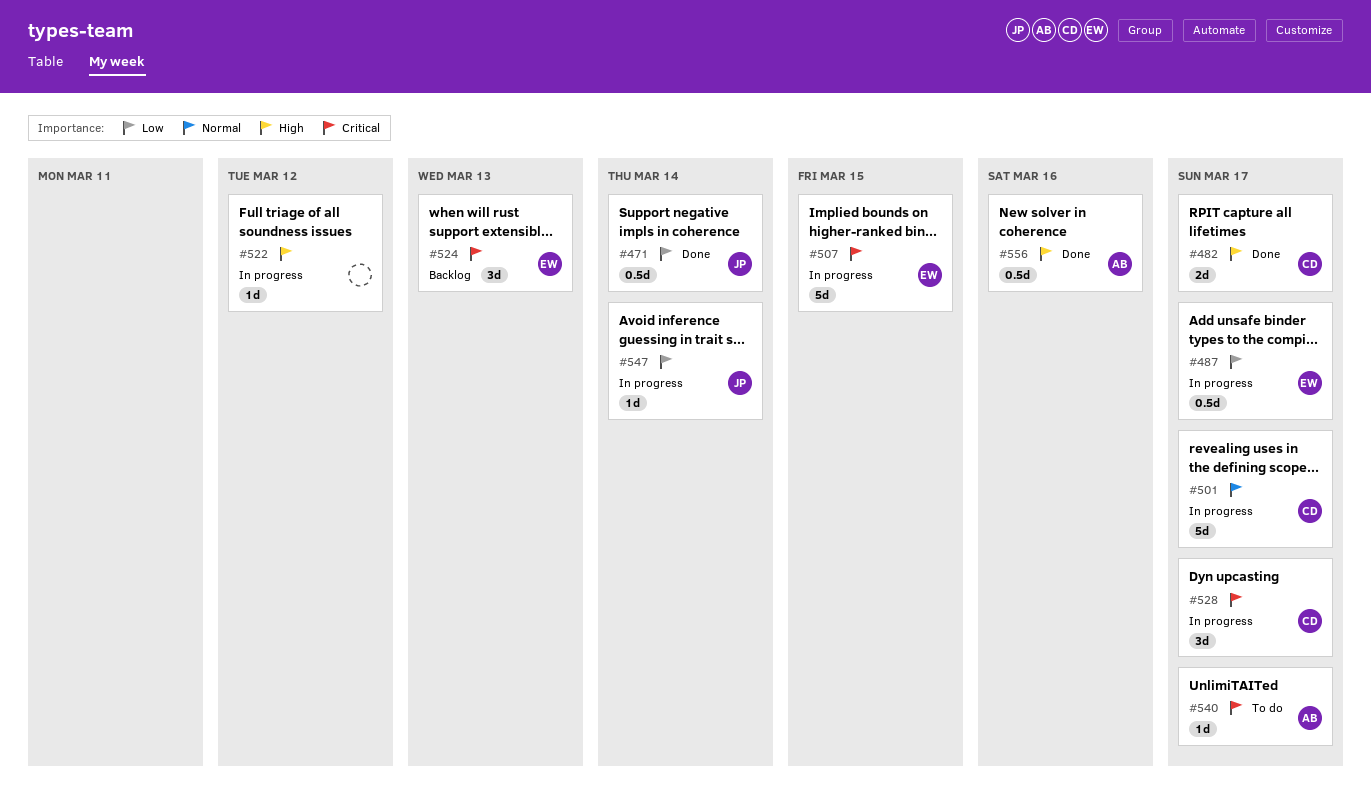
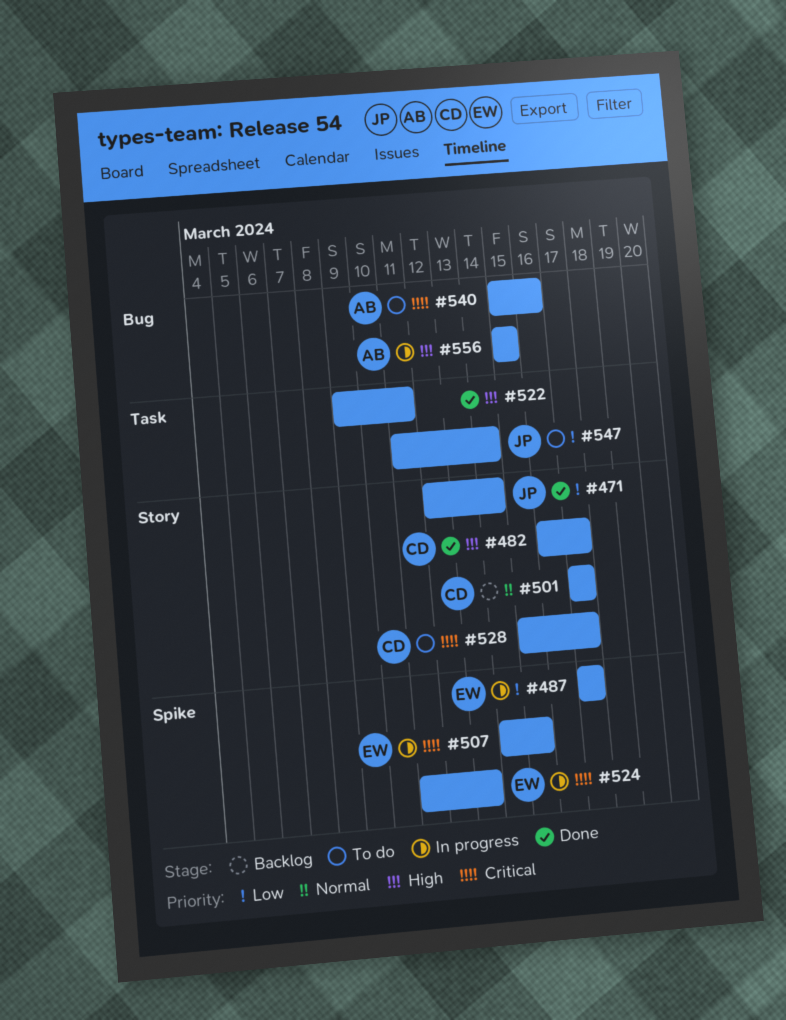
#501, status: In progress -> Backlog
#522, status: In progress -> Done
#522, due: Mar 12 -> Mar 11
#524, status: Backlog -> In progress
#528, status: In progress -> To do
#540, due: Mar 17 -> Mar 16
#547, status: In progress -> To do
#556, status: Done -> In progress
#556, due: Mar 16 -> Mar 15

